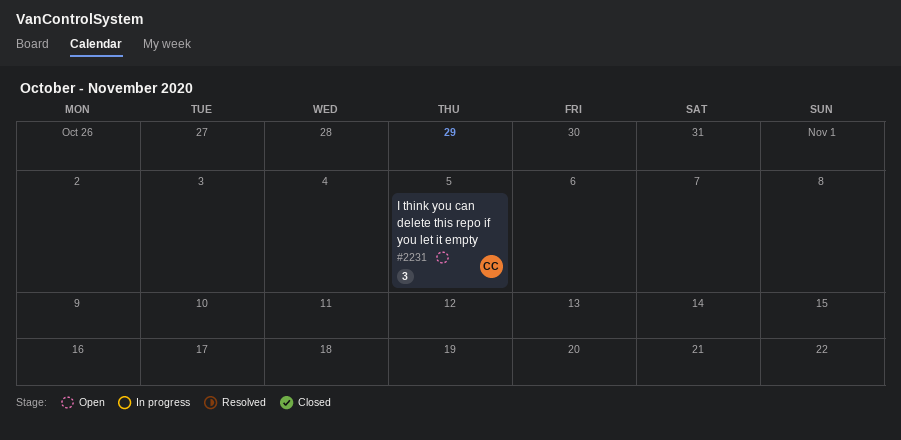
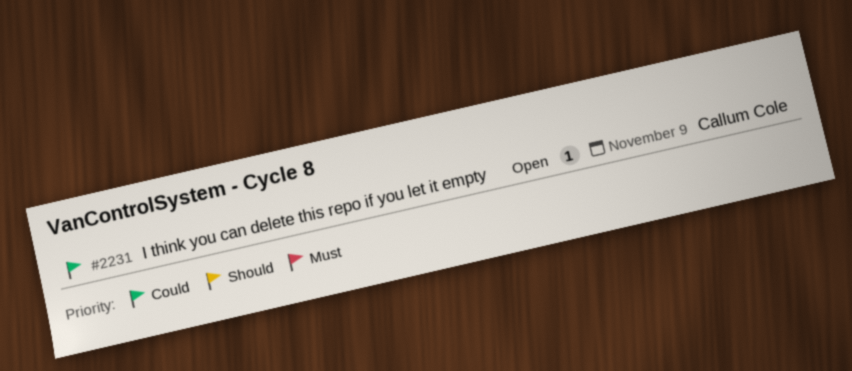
#2231, estimate: 3 -> 1
#2231, due: Nov 5 -> Nov 9

